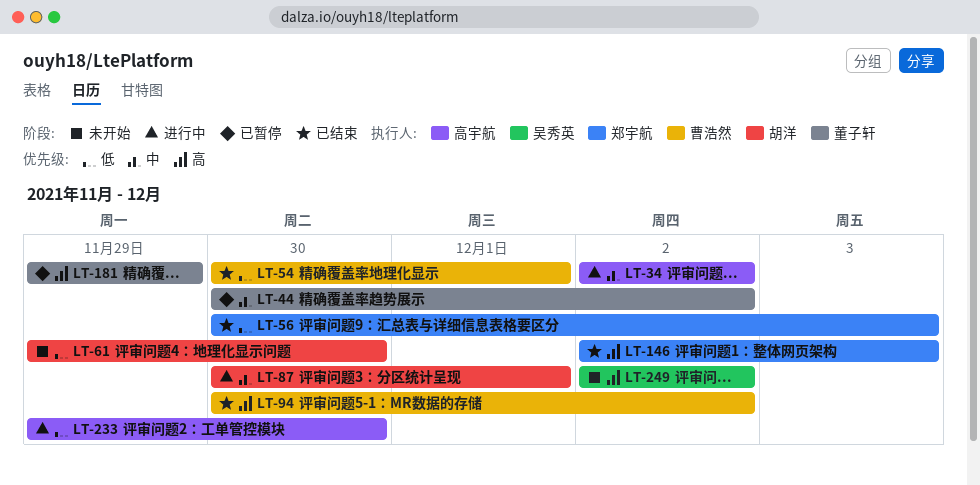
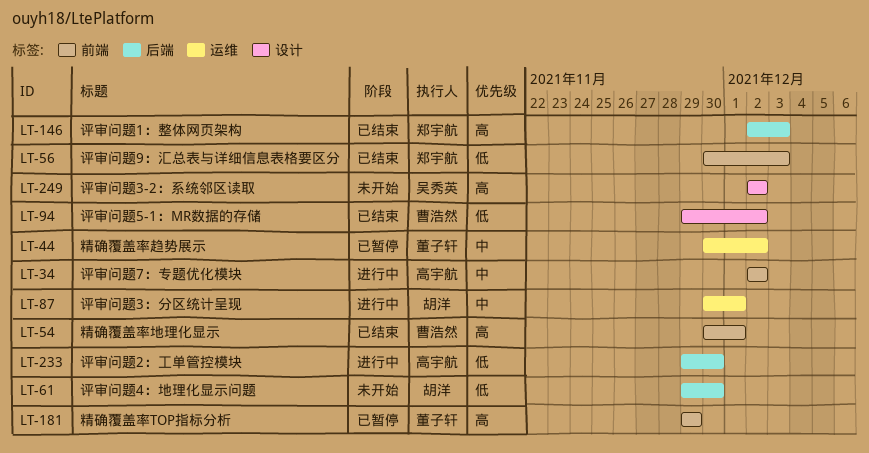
LT-54, priority: 低 -> 高
LT-94, priority: 高 -> 低
LT-94, start: Nov 30 -> Nov 29

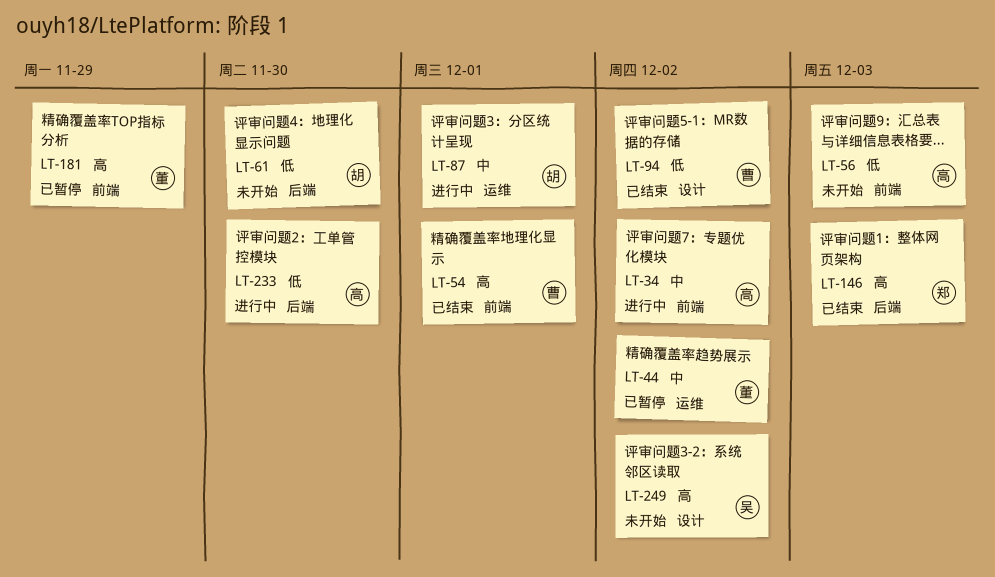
LT-56, status: 已结束 -> 未开始
LT-56, owner: 郑宇航 -> 高宇航

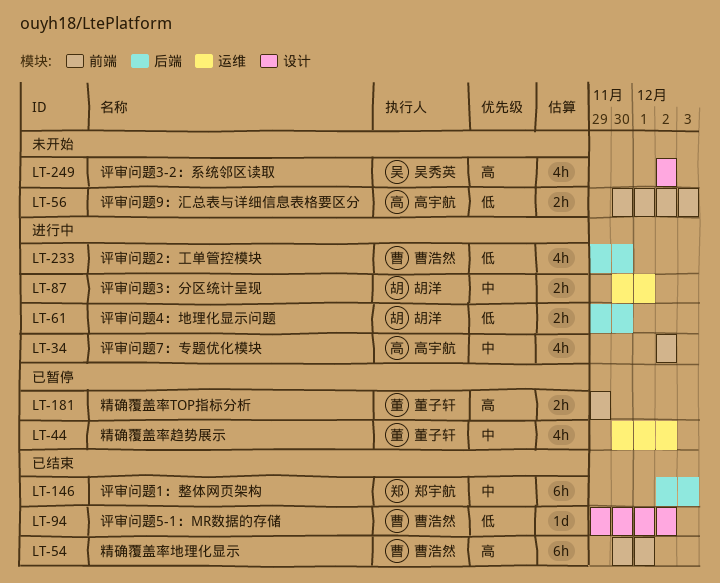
LT-61, status: 未开始 -> 进行中
LT-146, priority: 高 -> 中
LT-233, owner: 高宇航 -> 曹浩然

